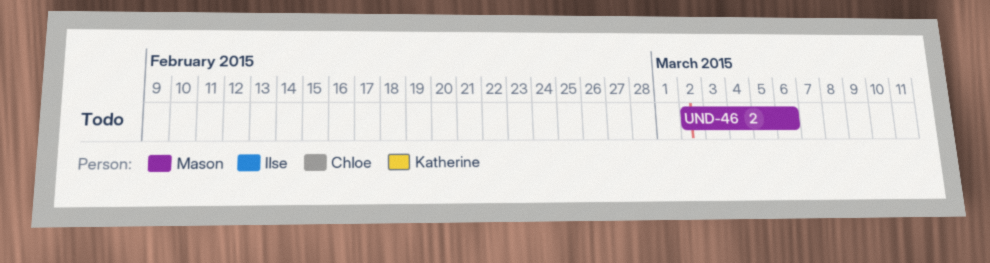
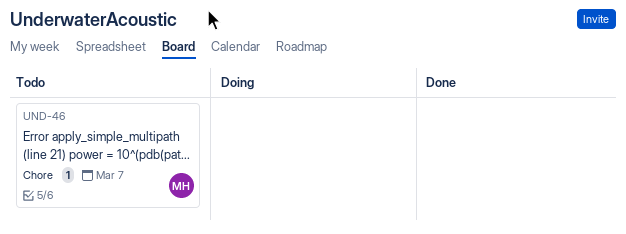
UND-46, estimate: 2 -> 1
UND-46, due: Mar 6 -> Mar 7

